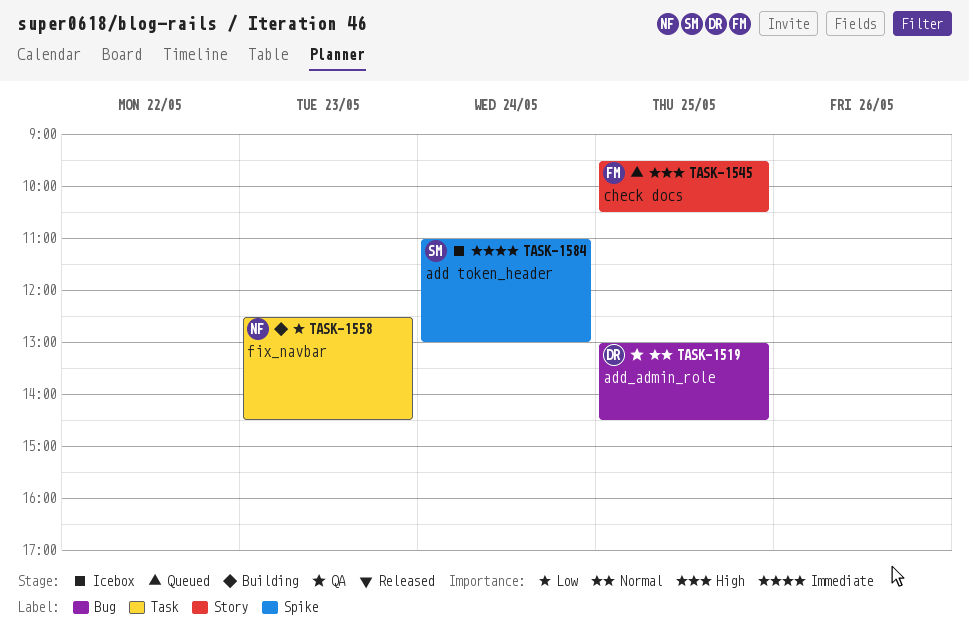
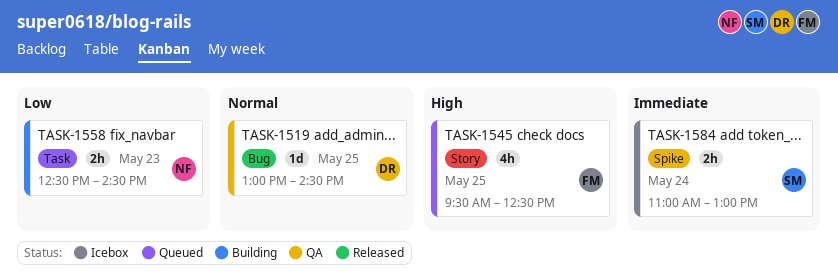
TASK-1545, ends: 10:30 -> 12:30

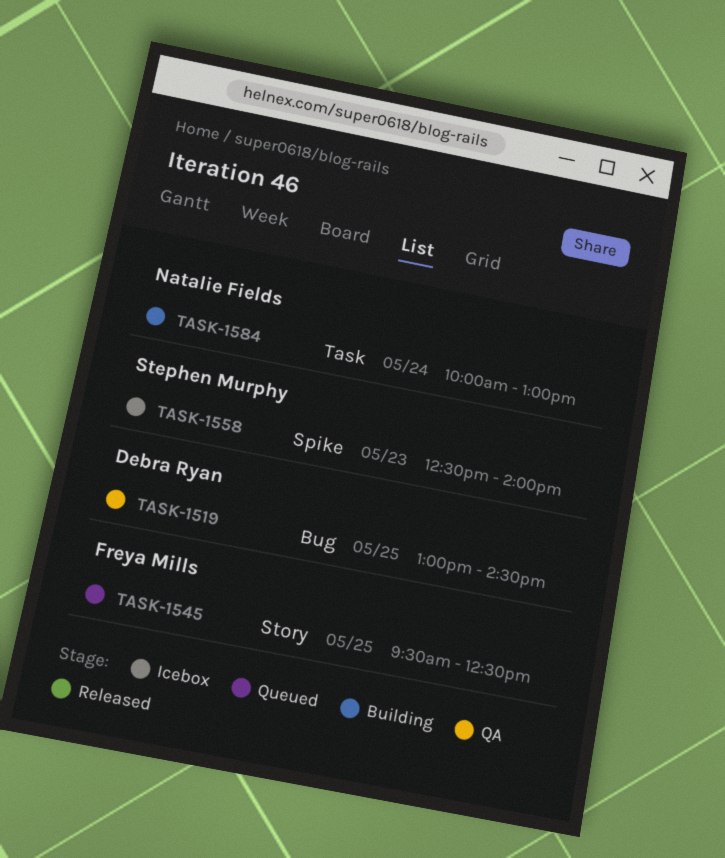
TASK-1558, status: Building -> Icebox
TASK-1558, owner: Natalie Fields -> Stephen Murphy
TASK-1558, label: Task -> Spike
TASK-1558, ends: 14:30 -> 14:00
TASK-1584, status: Icebox -> Building
TASK-1584, owner: Stephen Murphy -> Natalie Fields
TASK-1584, label: Spike -> Task
TASK-1584, begins: 11:00 -> 10:00

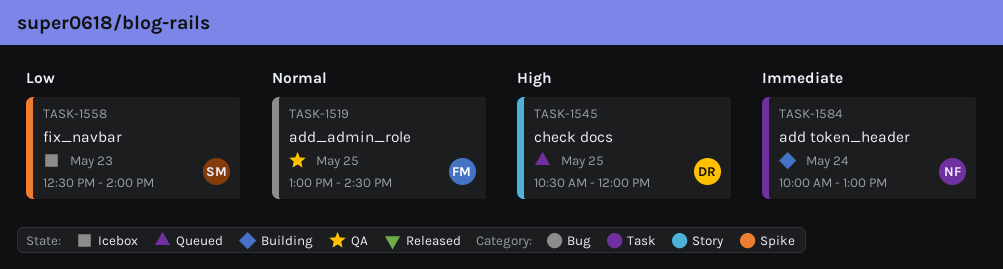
TASK-1519, owner: Debra Ryan -> Freya Mills
TASK-1545, owner: Freya Mills -> Debra Ryan
TASK-1545, begins: 09:30 -> 10:30
TASK-1545, ends: 12:30 -> 12:00

